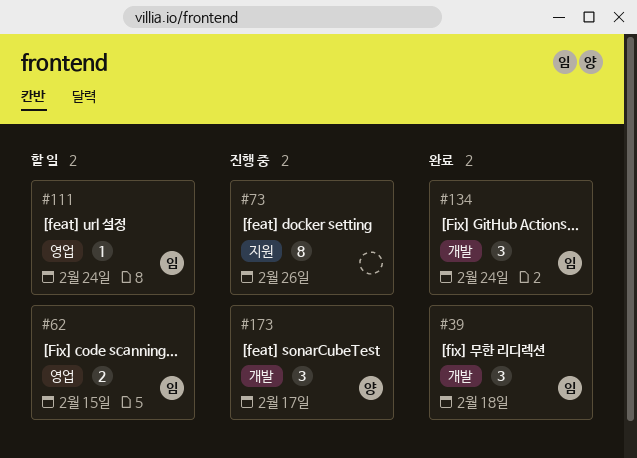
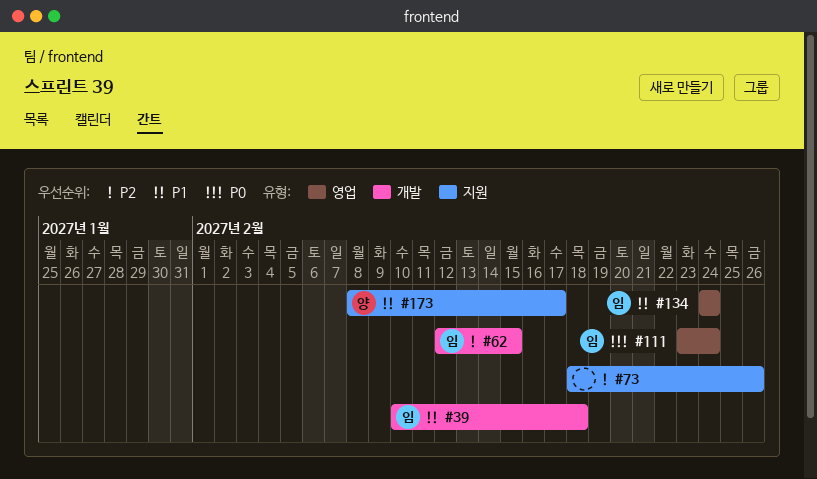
#62, label: 영업 -> 개발
#134, label: 개발 -> 영업
#173, label: 개발 -> 지원

